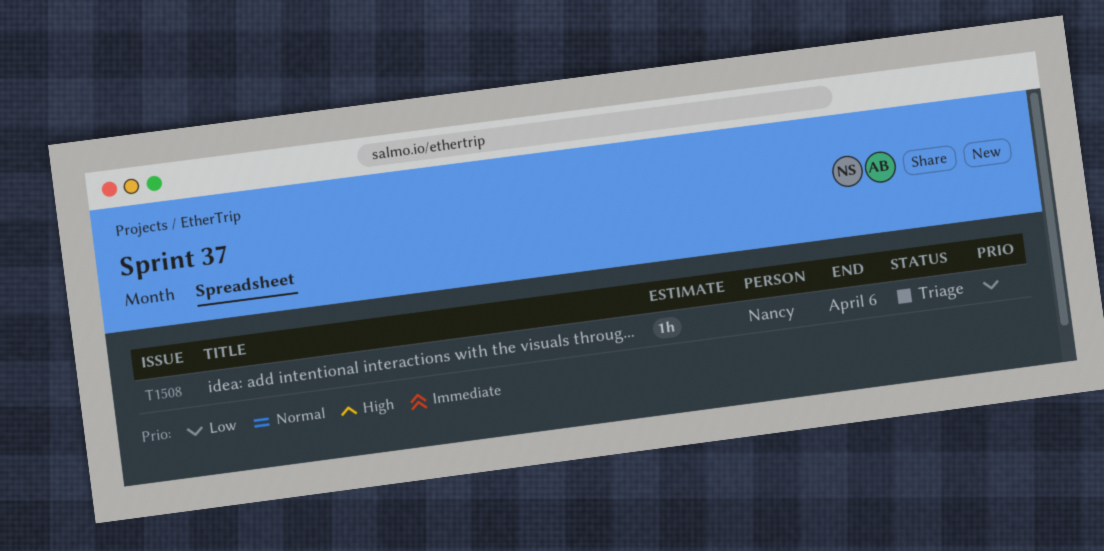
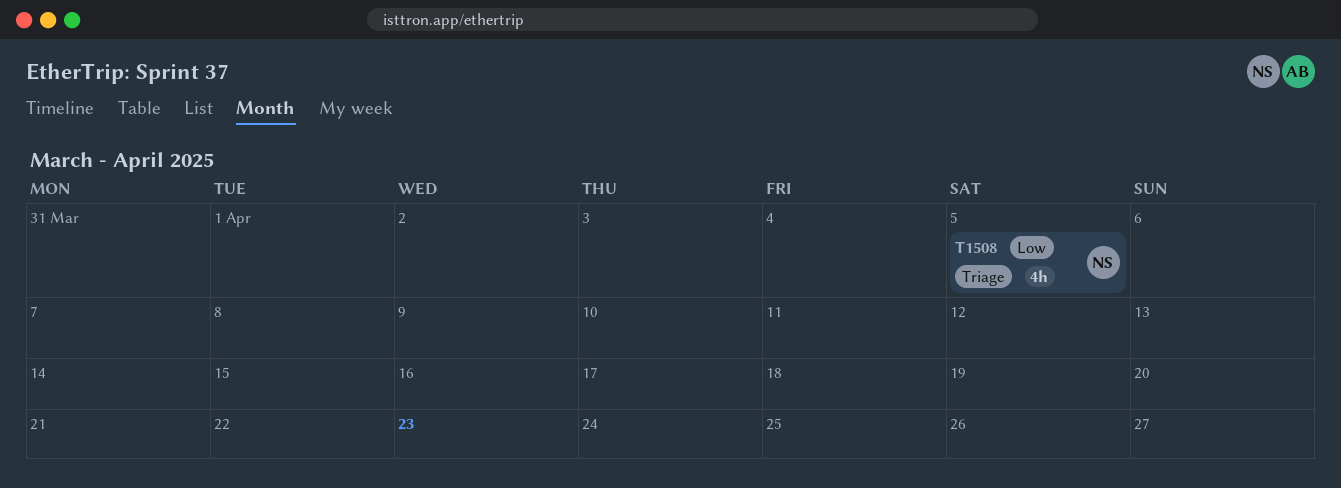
T1508, estimate: 1h -> 4h
T1508, due: Apr 6 -> Apr 5

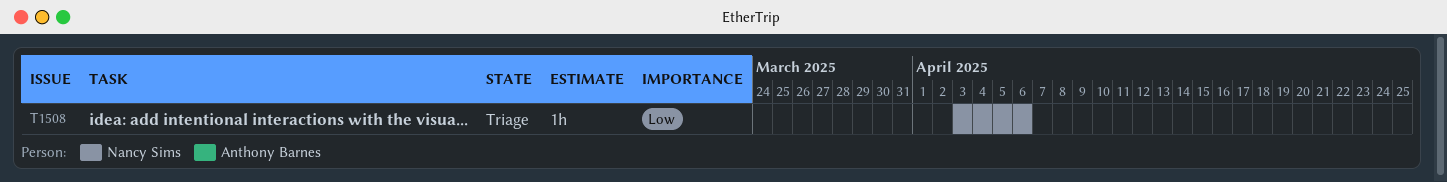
T1508, estimate: 4h -> 1h
T1508, due: Apr 5 -> Apr 6

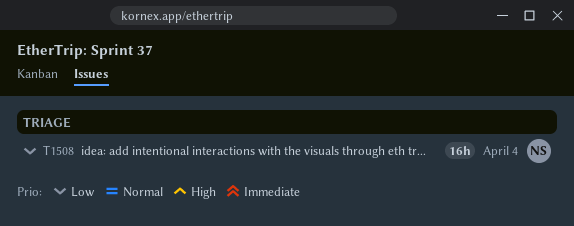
T1508, estimate: 1h -> 16h
T1508, due: Apr 6 -> Apr 4

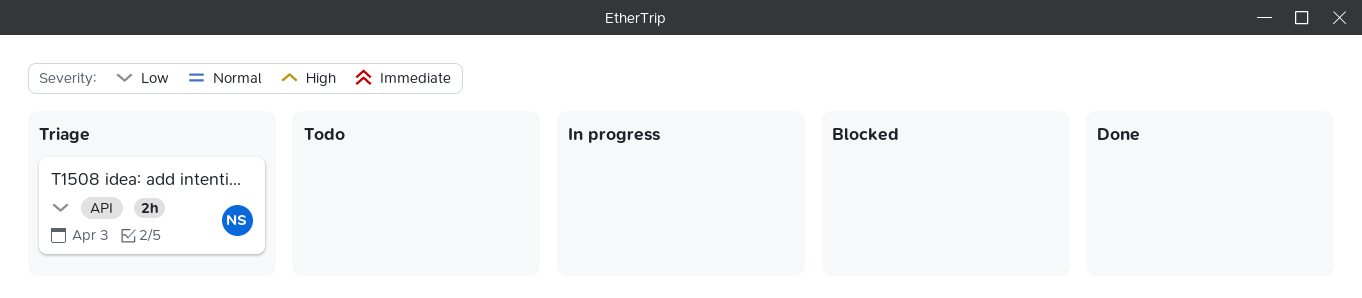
T1508, estimate: 16h -> 2h
T1508, due: Apr 4 -> Apr 3

